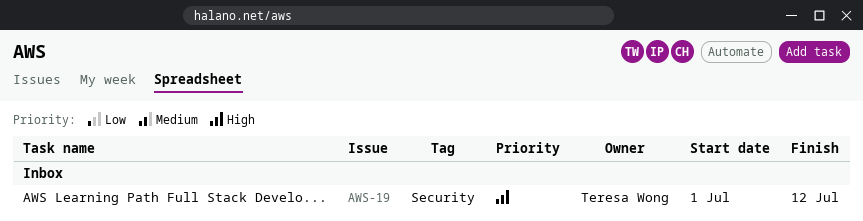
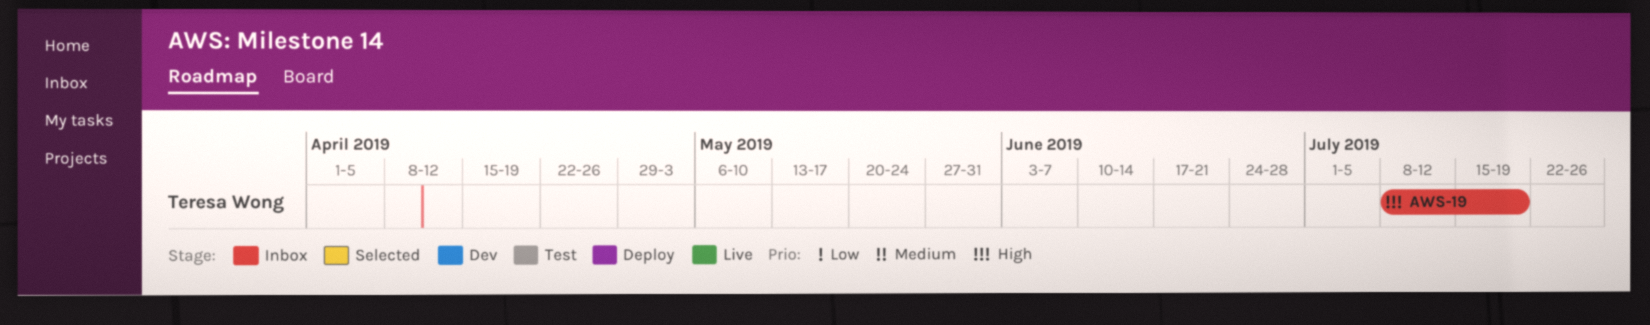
AWS-19, start: Jul 1 -> Jul 8
AWS-19, due: Jul 12 -> Jul 19

